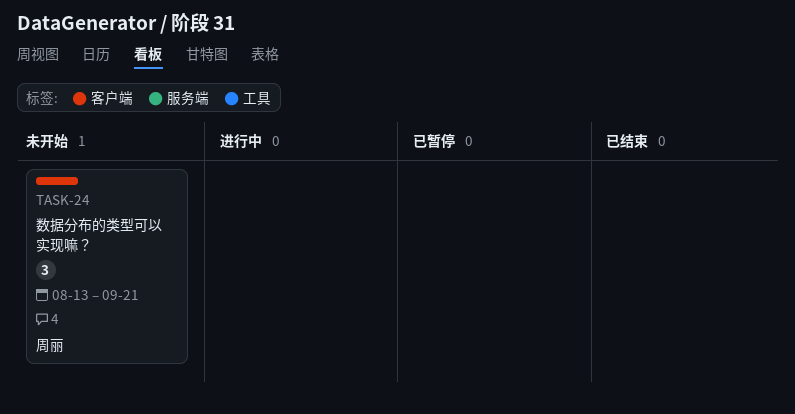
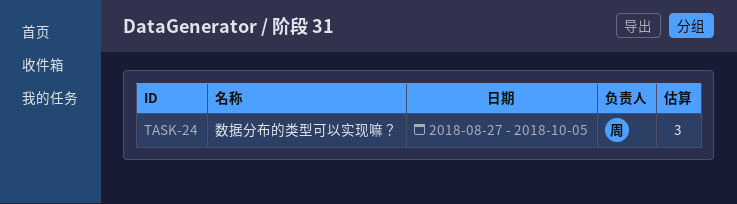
TASK-24, start: Aug 13 -> Aug 27
TASK-24, due: Sep 21 -> Oct 5

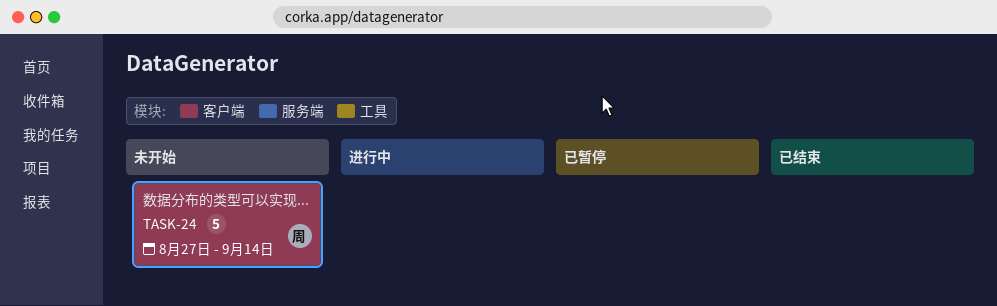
TASK-24, estimate: 3 -> 5
TASK-24, due: Oct 5 -> Sep 14

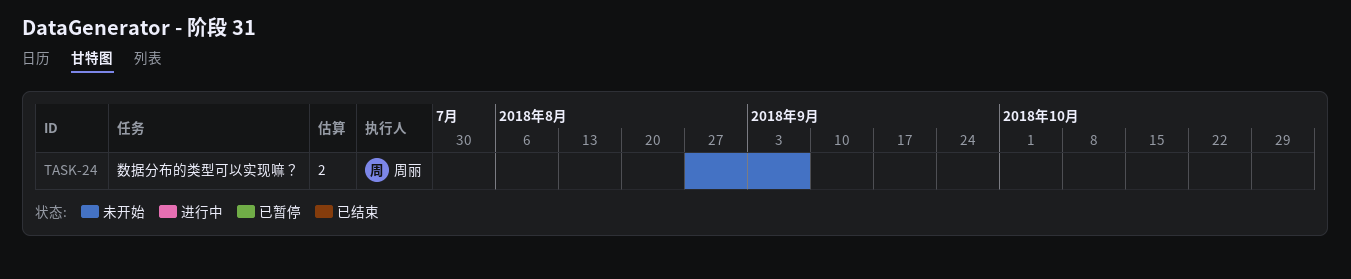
TASK-24, estimate: 5 -> 2
TASK-24, due: Sep 14 -> Sep 7

